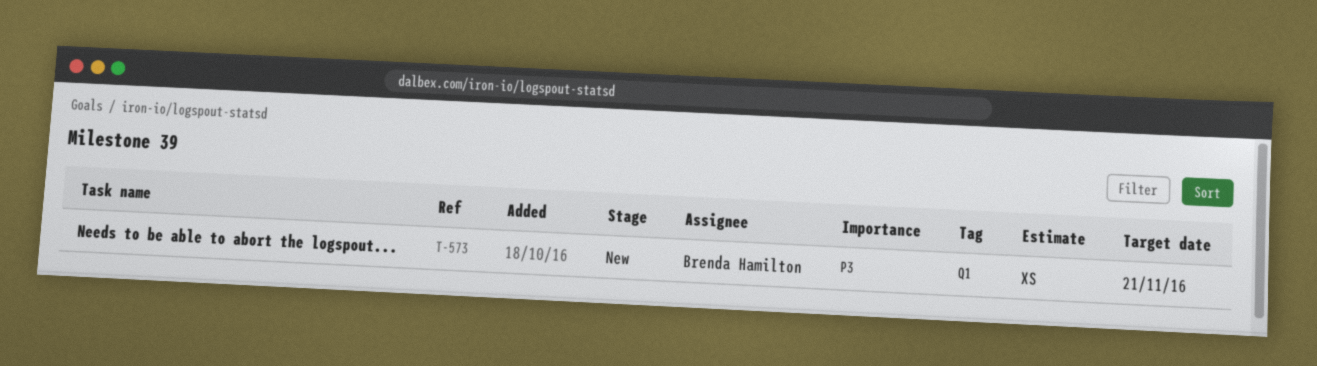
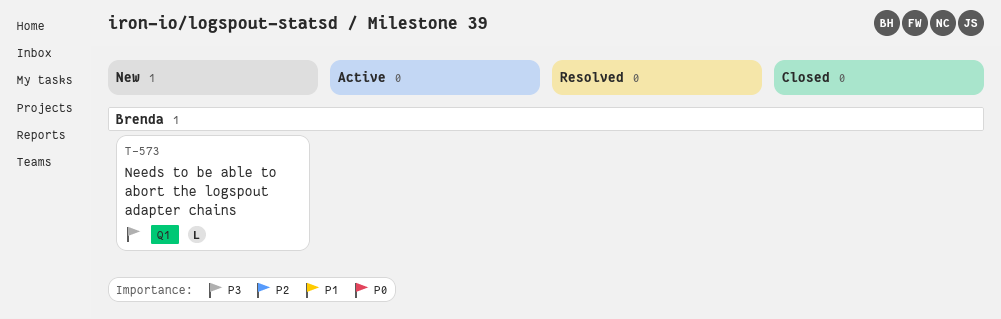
T-573, estimate: XS -> L

